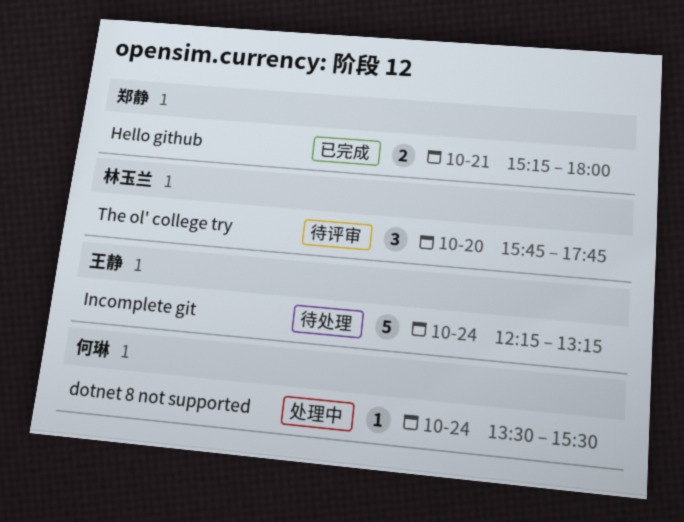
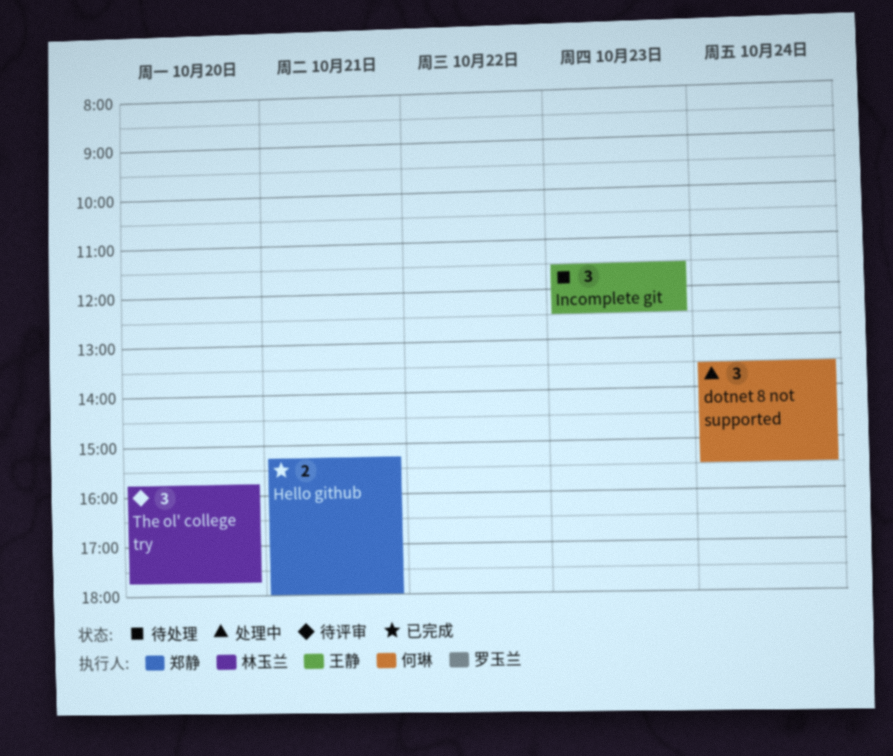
dotnet 8 not supported, estimate: 1 -> 3
Incomplete git, estimate: 5 -> 3
Incomplete git, day: Oct 24 -> Oct 23
Incomplete git, begins: 12:15 -> 11:30
Incomplete git, ends: 13:15 -> 12:30

